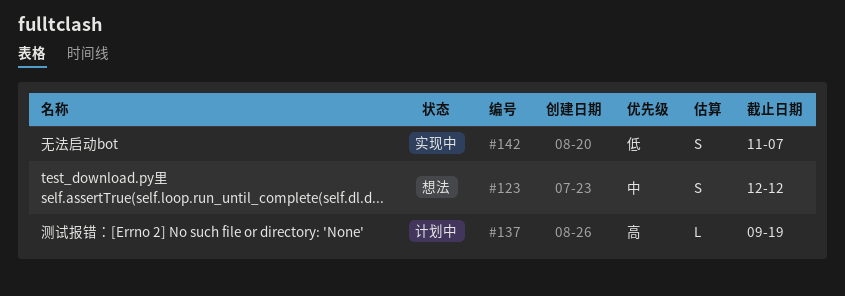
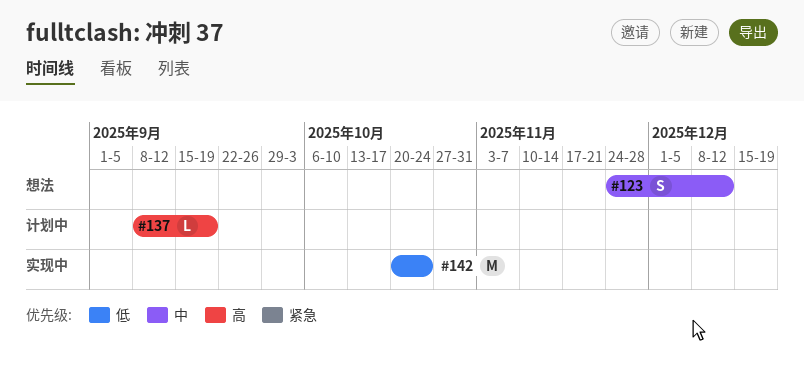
#142, estimate: S -> M
#142, due: Nov 7 -> Oct 24

